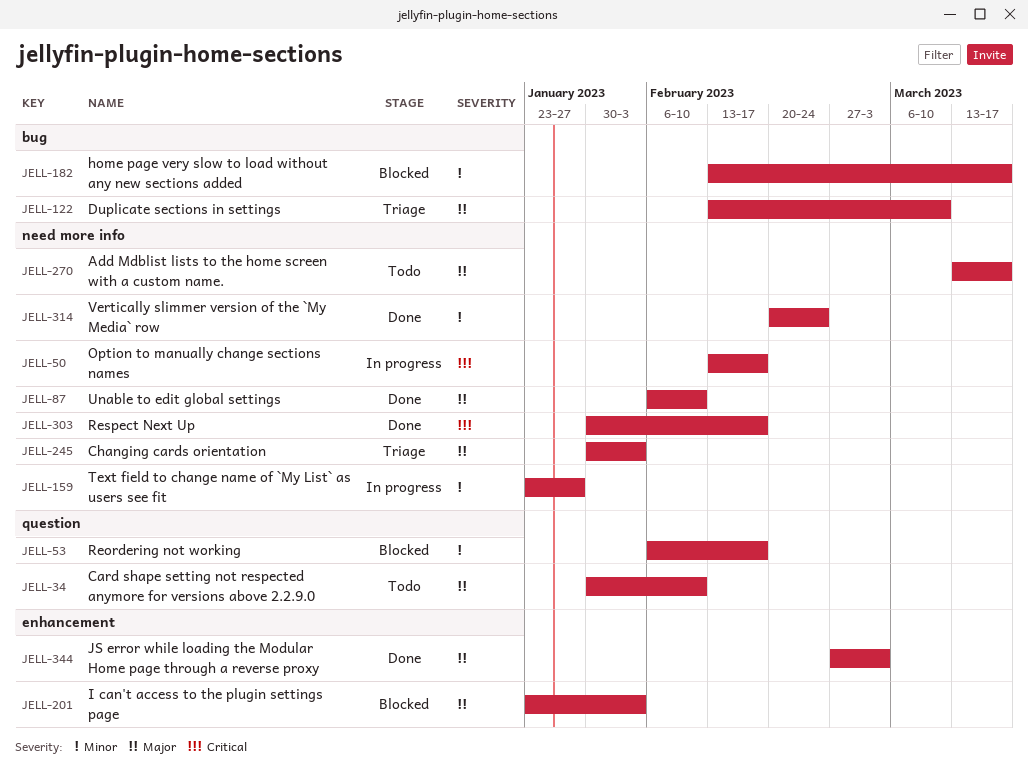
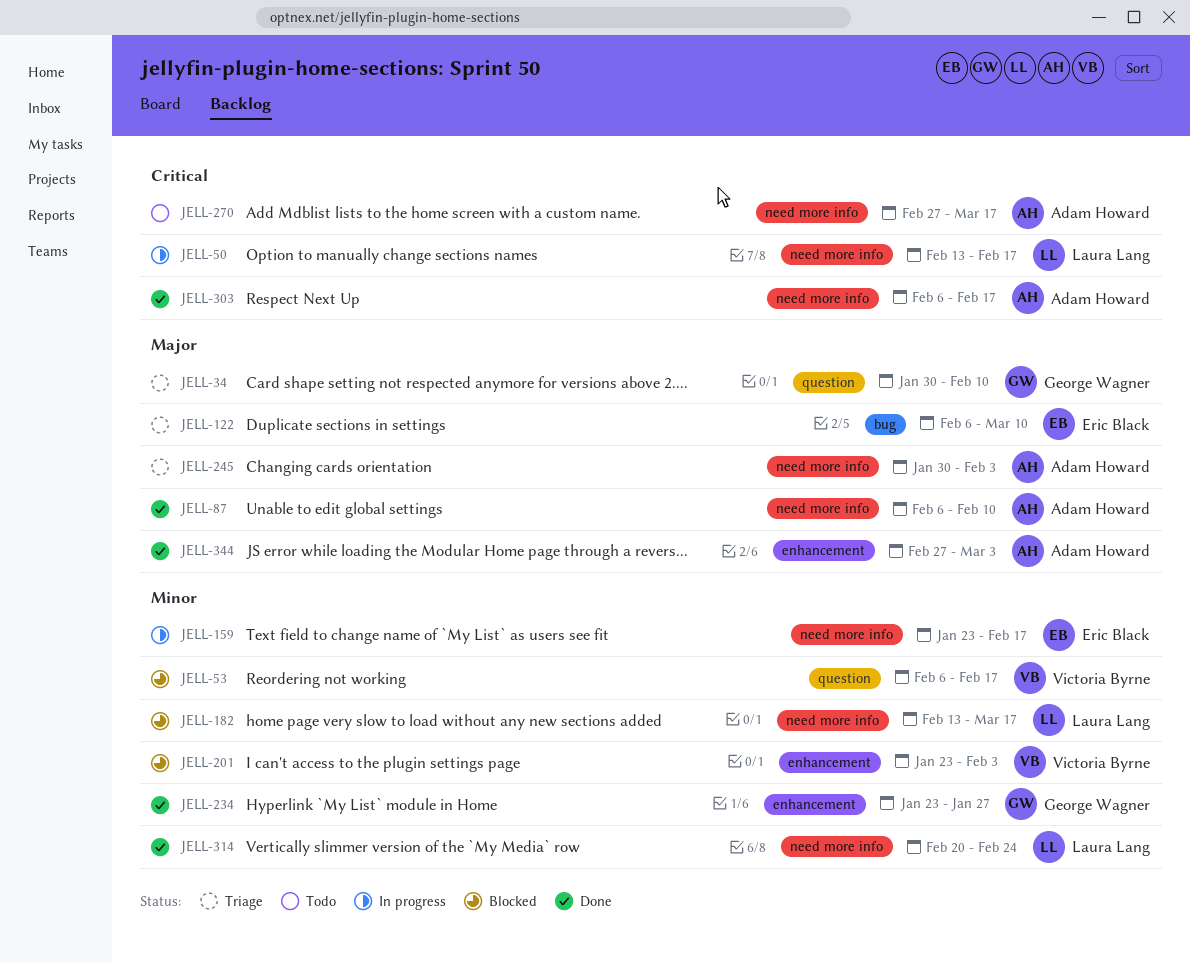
JELL-34, status: Todo -> Triage
JELL-122, start: Feb 13 -> Feb 6
JELL-159, due: Jan 27 -> Feb 17
JELL-182, label: bug -> need more info
JELL-201, priority: Major -> Minor
JELL-234: none -> present
JELL-270, priority: Major -> Critical
JELL-270, start: Mar 13 -> Feb 27
JELL-303, start: Jan 30 -> Feb 6

